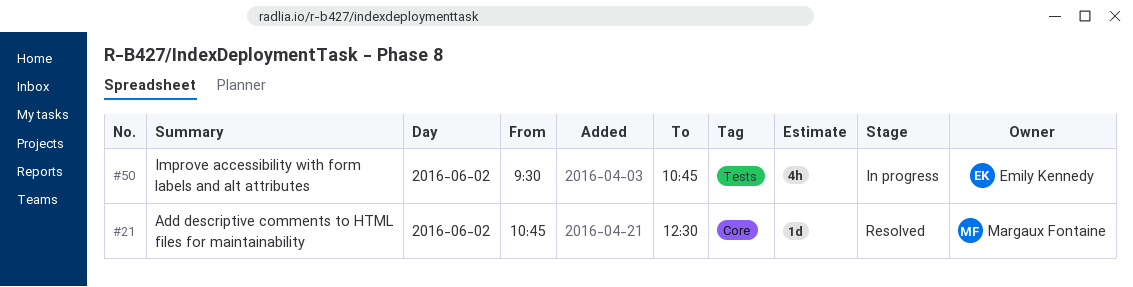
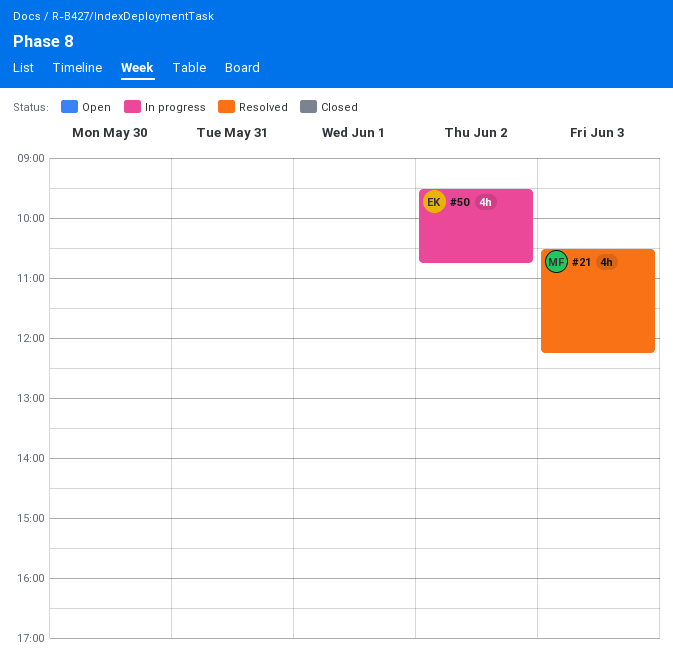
#21, estimate: 1d -> 4h
#21, day: Jun 2 -> Jun 3
#21, begins: 10:45 -> 10:30
#21, ends: 12:30 -> 12:15

